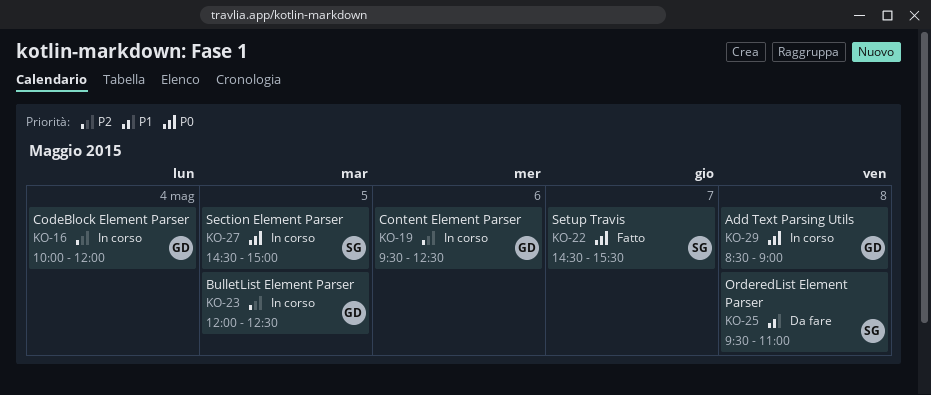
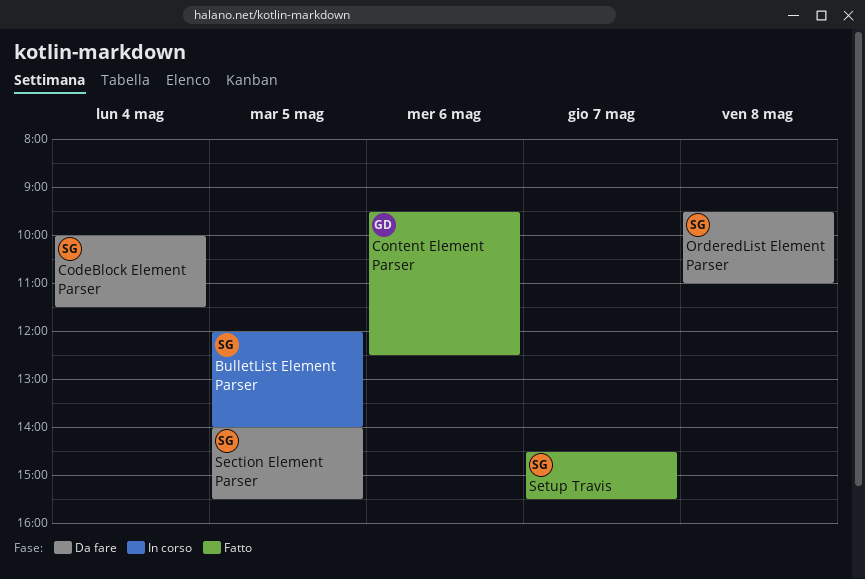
Add Text Parsing Utils: present -> none
BulletList Element Parser, owner: GD -> SG
BulletList Element Parser, ends: 12:30 -> 14:00
CodeBlock Element Parser, status: In corso -> Da fare
CodeBlock Element Parser, owner: GD -> SG
CodeBlock Element Parser, ends: 12:00 -> 11:30
Content Element Parser, status: In corso -> Fatto
Section Element Parser, status: In corso -> Da fare
Section Element Parser, begins: 14:30 -> 14:00
Section Element Parser, ends: 15:00 -> 15:30

